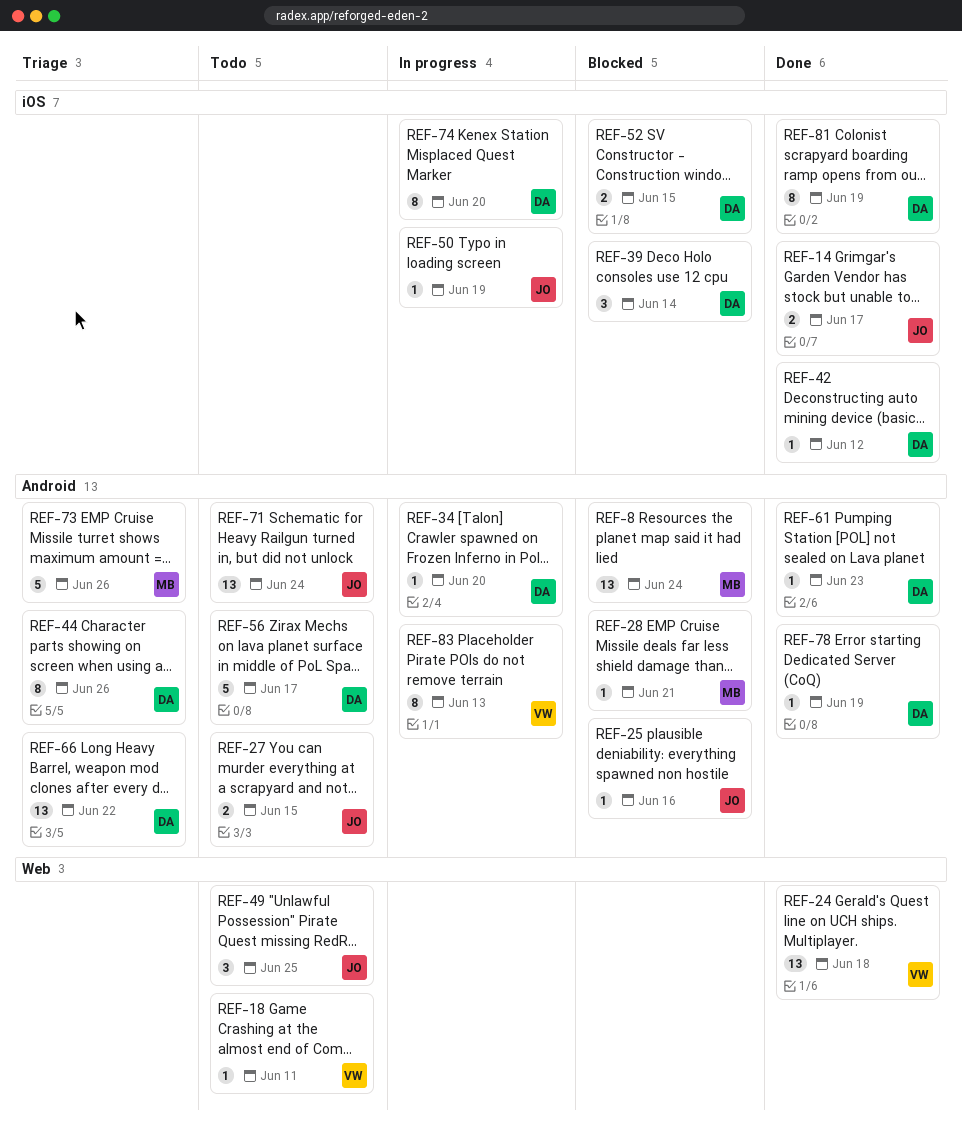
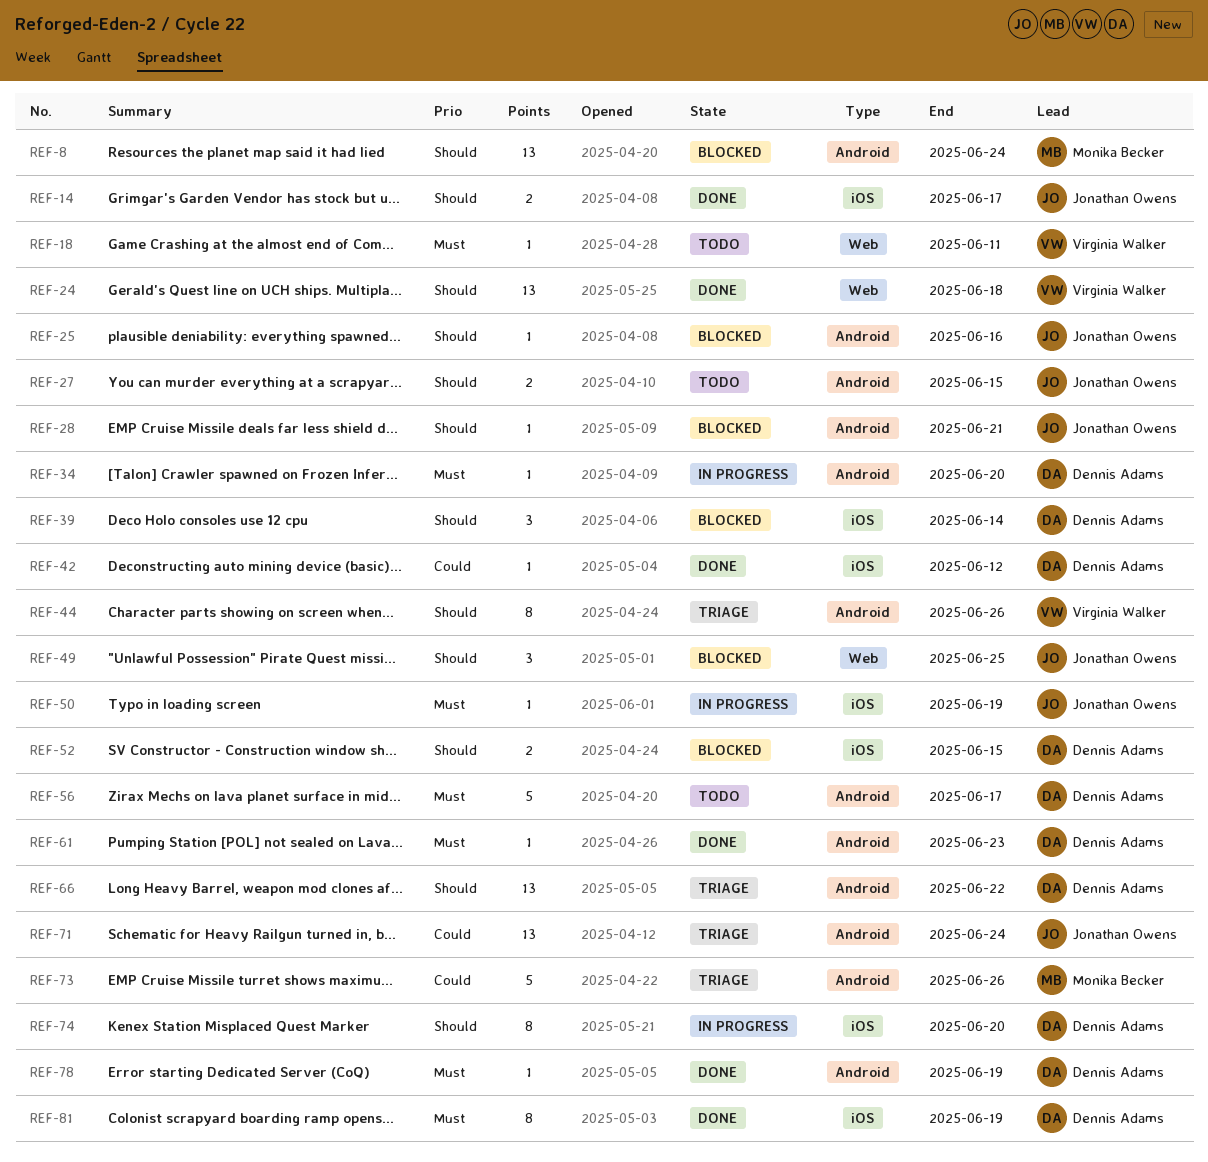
REF-28, owner: Monika Becker -> Jonathan Owens
REF-44, owner: Dennis Adams -> Virginia Walker
REF-49, status: Todo -> Blocked
REF-71, status: Todo -> Triage
REF-83: present -> none

